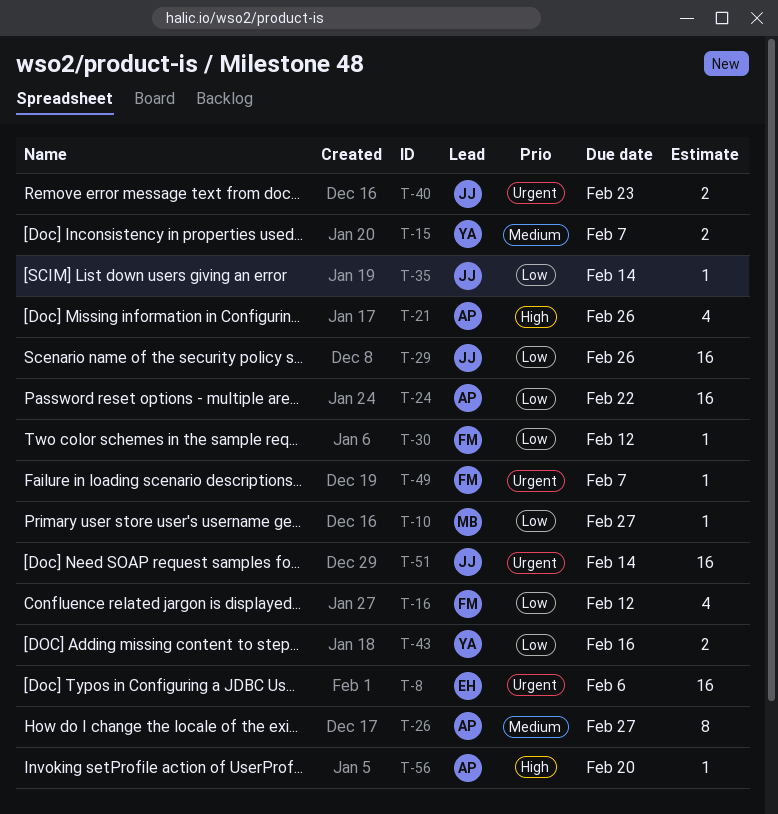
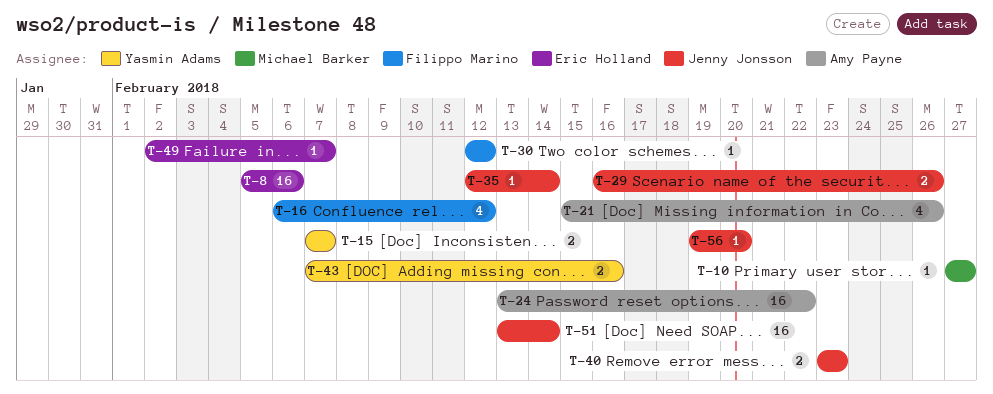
T-26: present -> none
T-29, estimate: 16 -> 2
T-49, owner: Filippo Marino -> Eric Holland
T-56, owner: Amy Payne -> Jenny Jonsson

